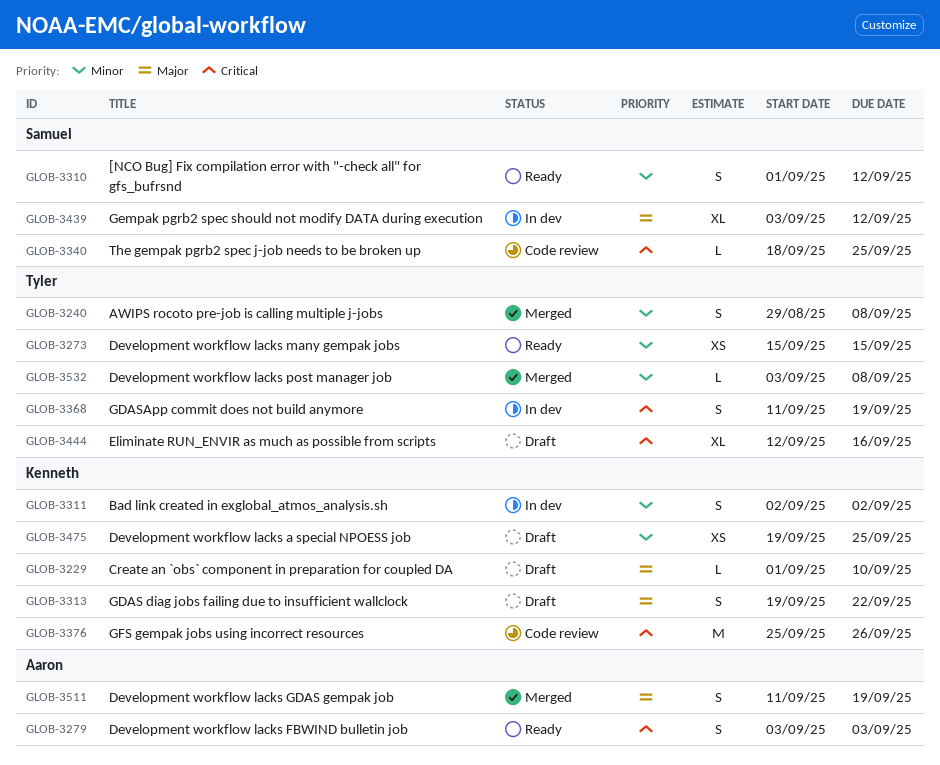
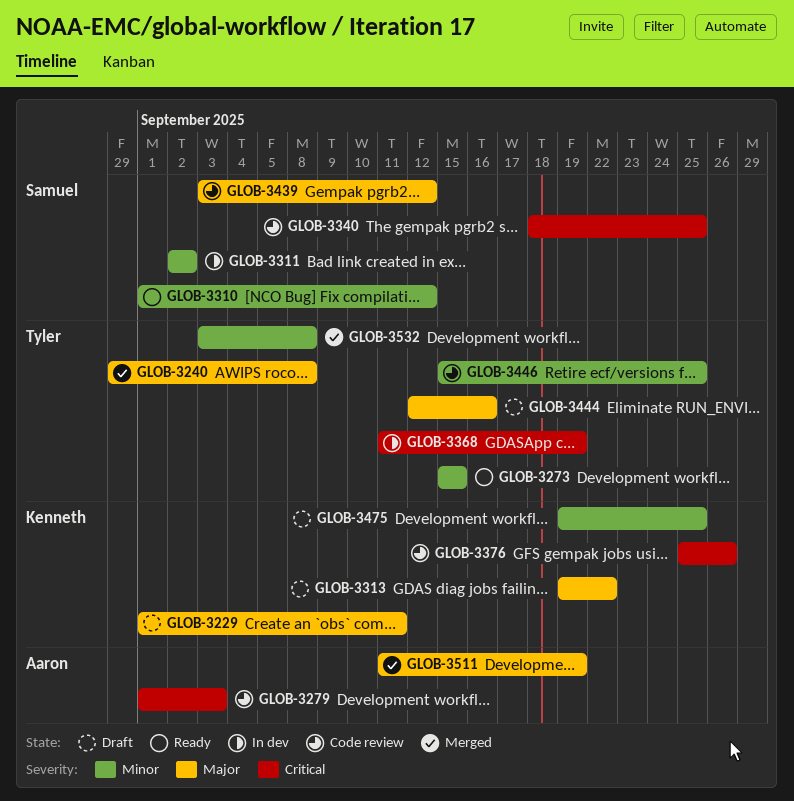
GLOB-3229, due: Sep 10 -> Sep 11
GLOB-3240, priority: Minor -> Major
GLOB-3279, status: Ready -> Code review
GLOB-3279, start: Sep 3 -> Sep 1
GLOB-3311, owner: Kenneth -> Samuel
GLOB-3439, status: In dev -> Code review
GLOB-3444, priority: Critical -> Major
GLOB-3446: none -> present

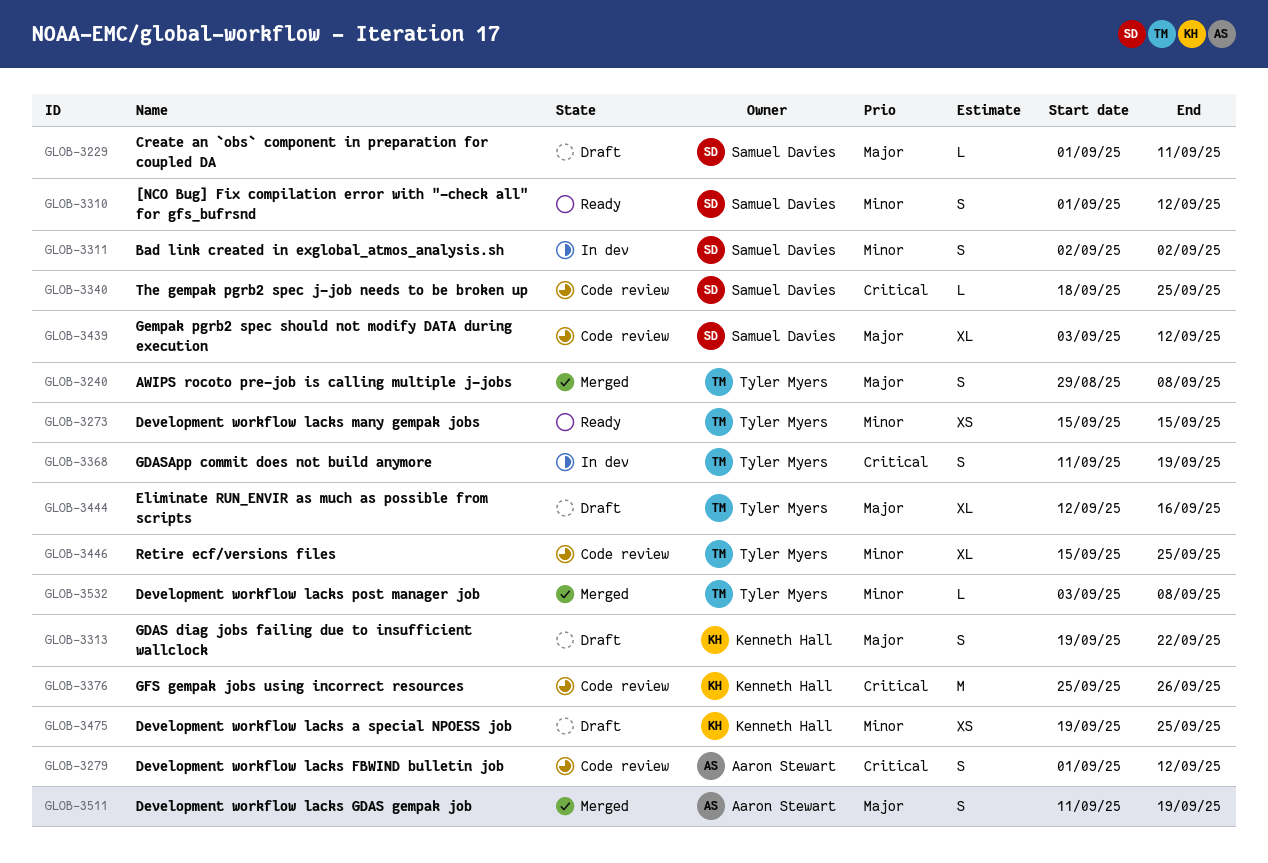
GLOB-3229, owner: Kenneth Hall -> Samuel Davies
GLOB-3279, due: Sep 3 -> Sep 12

